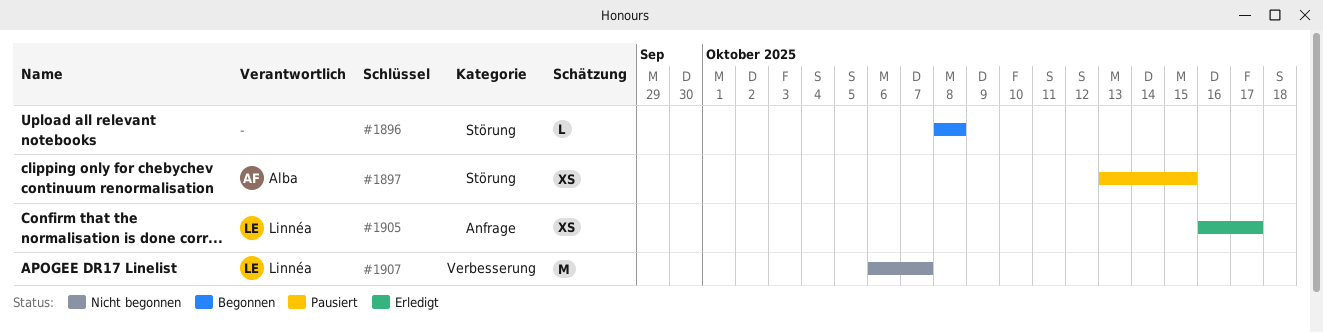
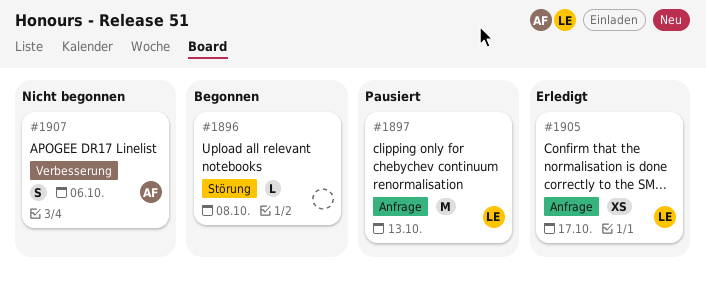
#1897, owner: Alba -> Linnéa
#1897, label: Störung -> Anfrage
#1897, estimate: XS -> M
#1897, due: Oct 15 -> Oct 13
#1907, owner: Linnéa -> Alba
#1907, estimate: M -> S
#1907, due: Oct 7 -> Oct 6

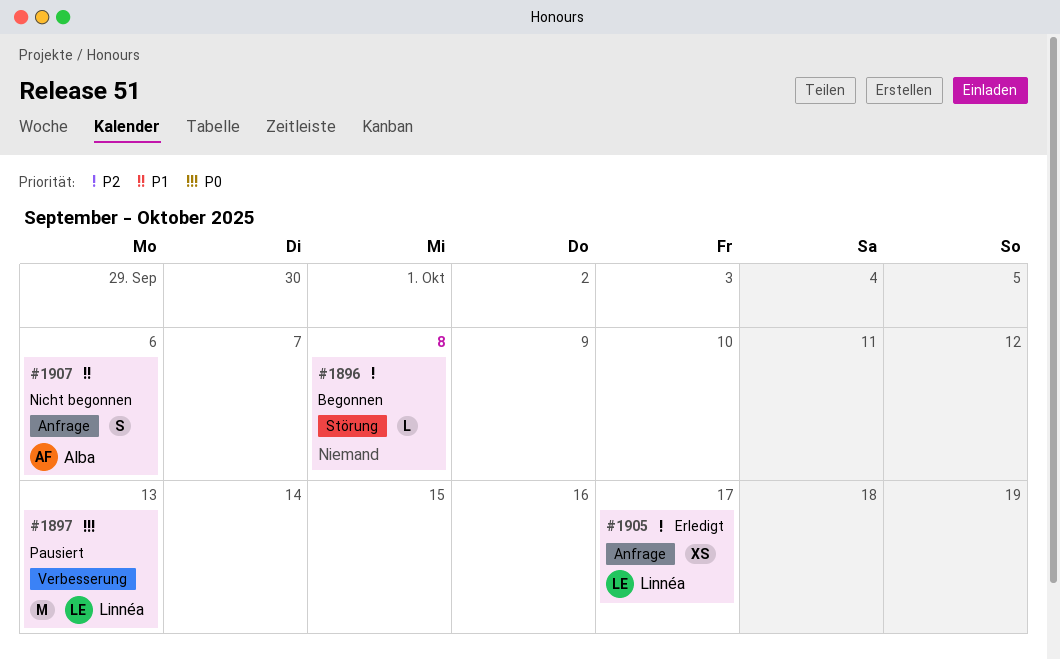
#1897, label: Anfrage -> Verbesserung
#1907, label: Verbesserung -> Anfrage

